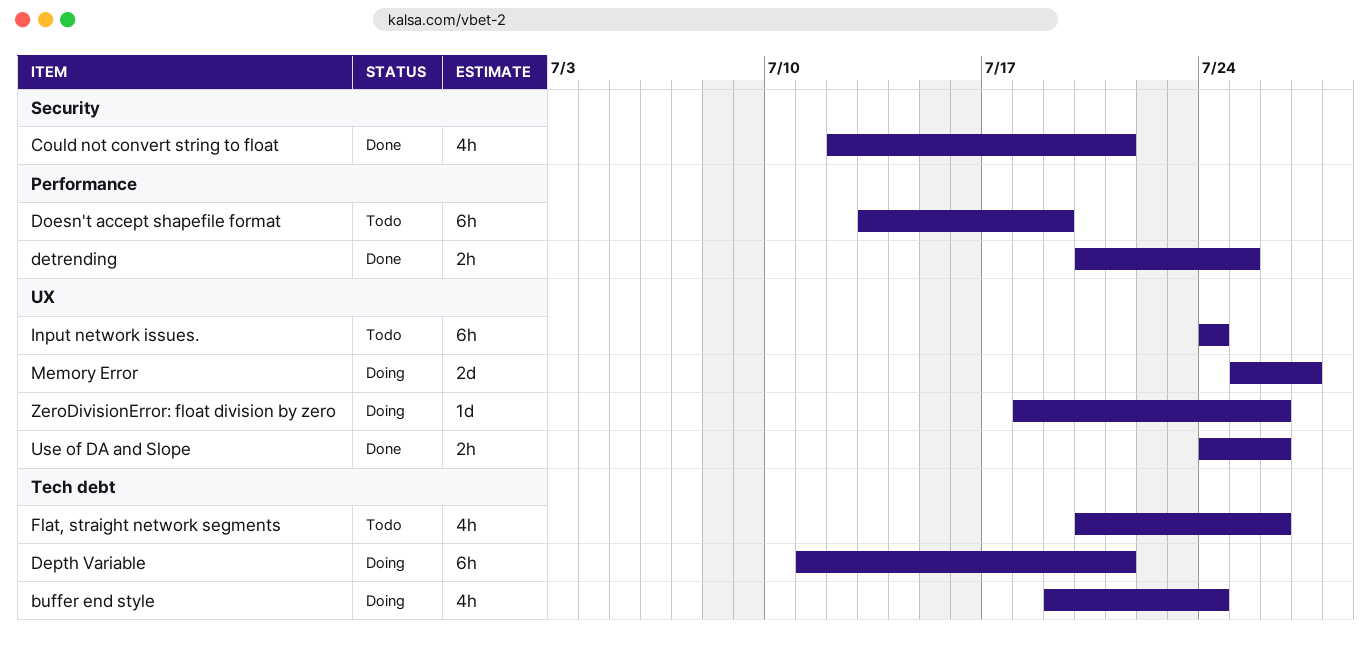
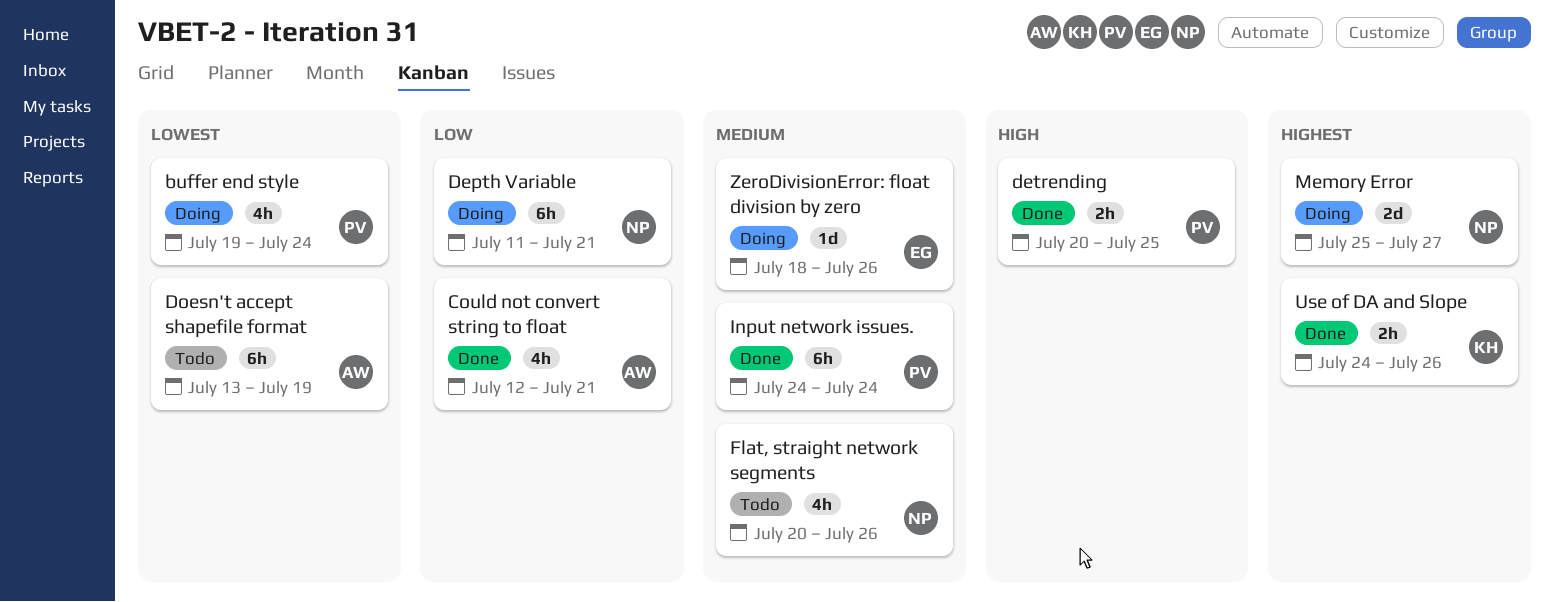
Input network issues., status: Todo -> Done

